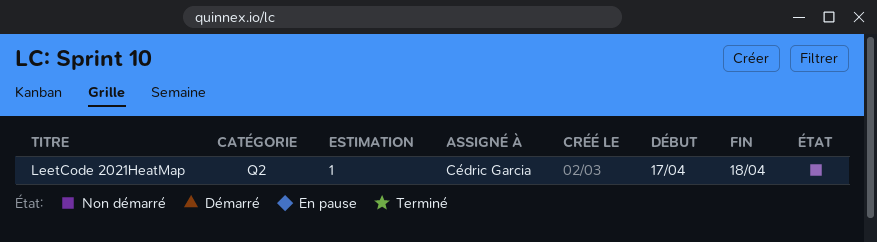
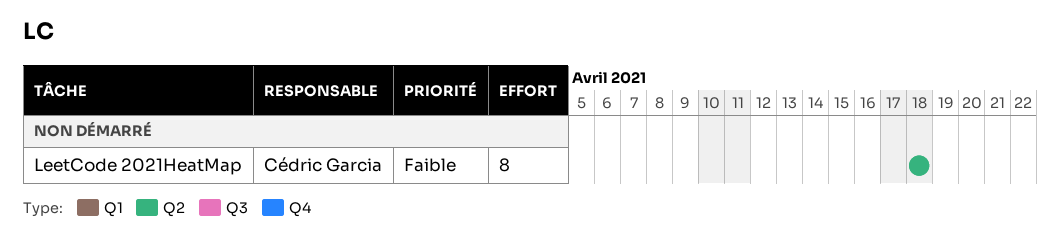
LeetCode 2021HeatMap, estimate: 1 -> 8
LeetCode 2021HeatMap, start: Apr 17 -> Apr 18

